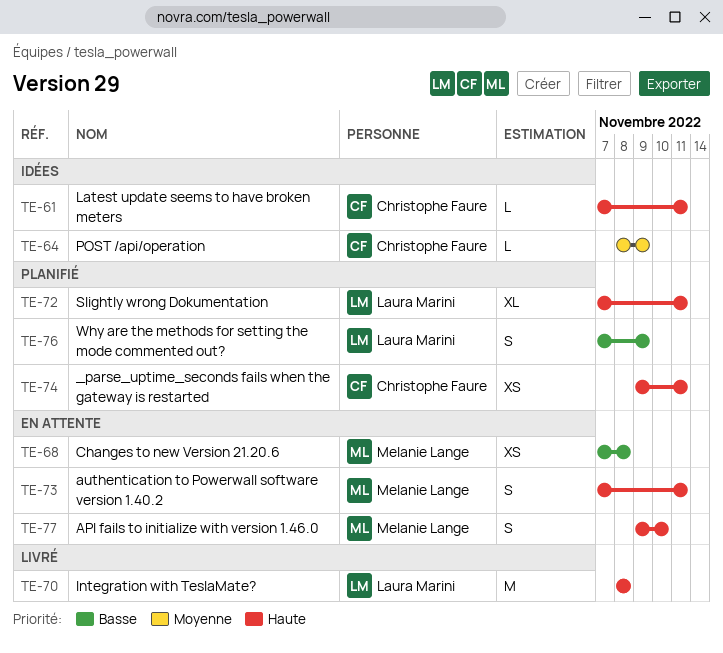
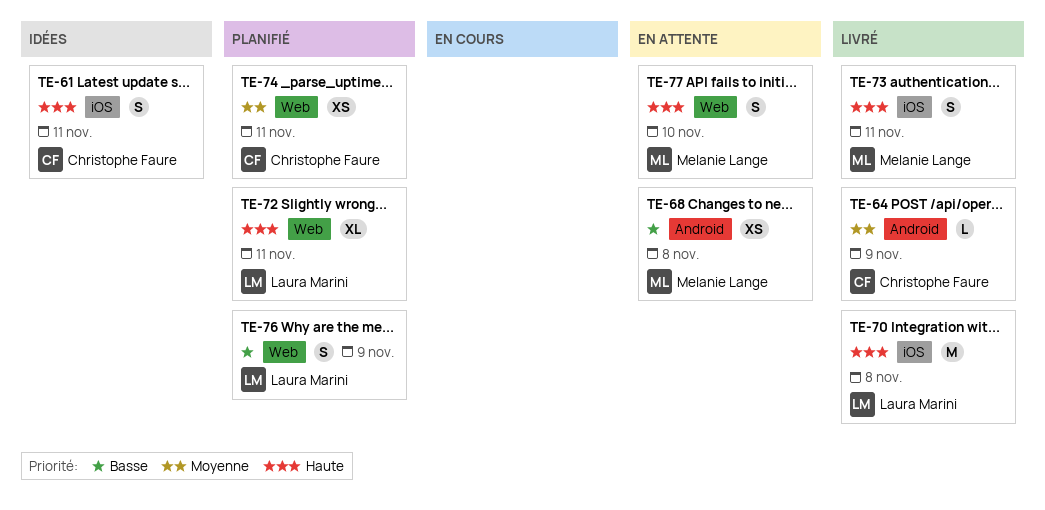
TE-61, estimate: L -> S
TE-64, status: Idées -> Livré
TE-73, status: En attente -> Livré
TE-74, priority: Haute -> Moyenne

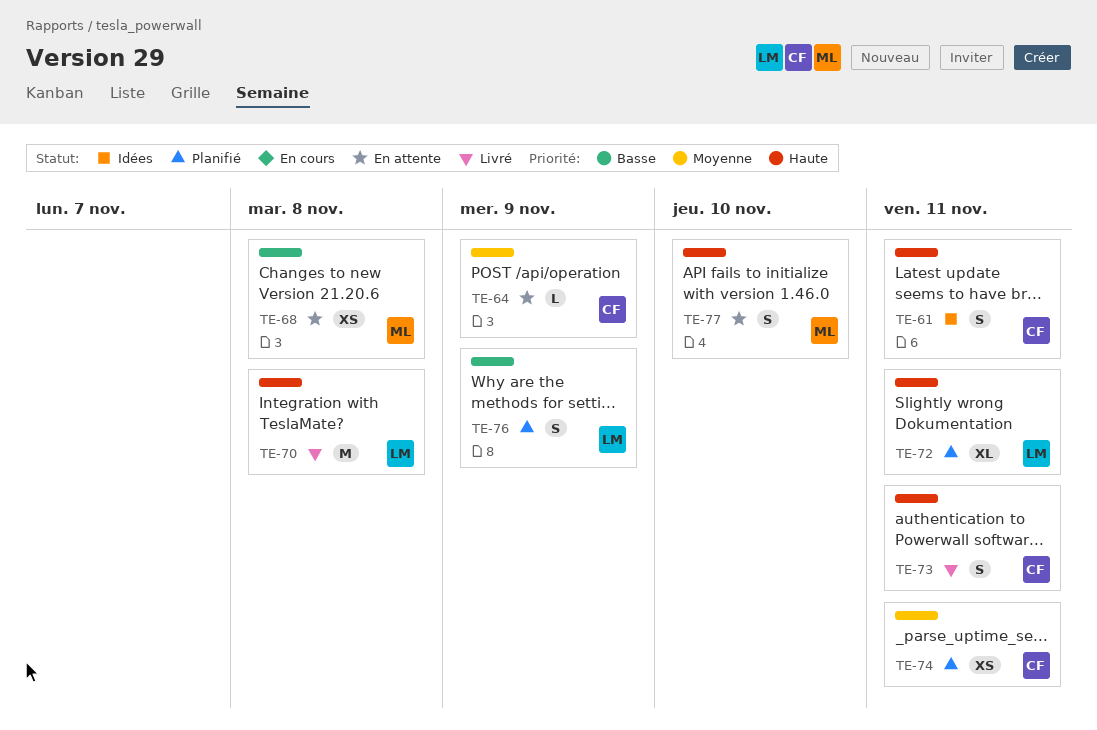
TE-64, status: Livré -> En attente
TE-73, owner: Melanie Lange -> Christophe Faure

